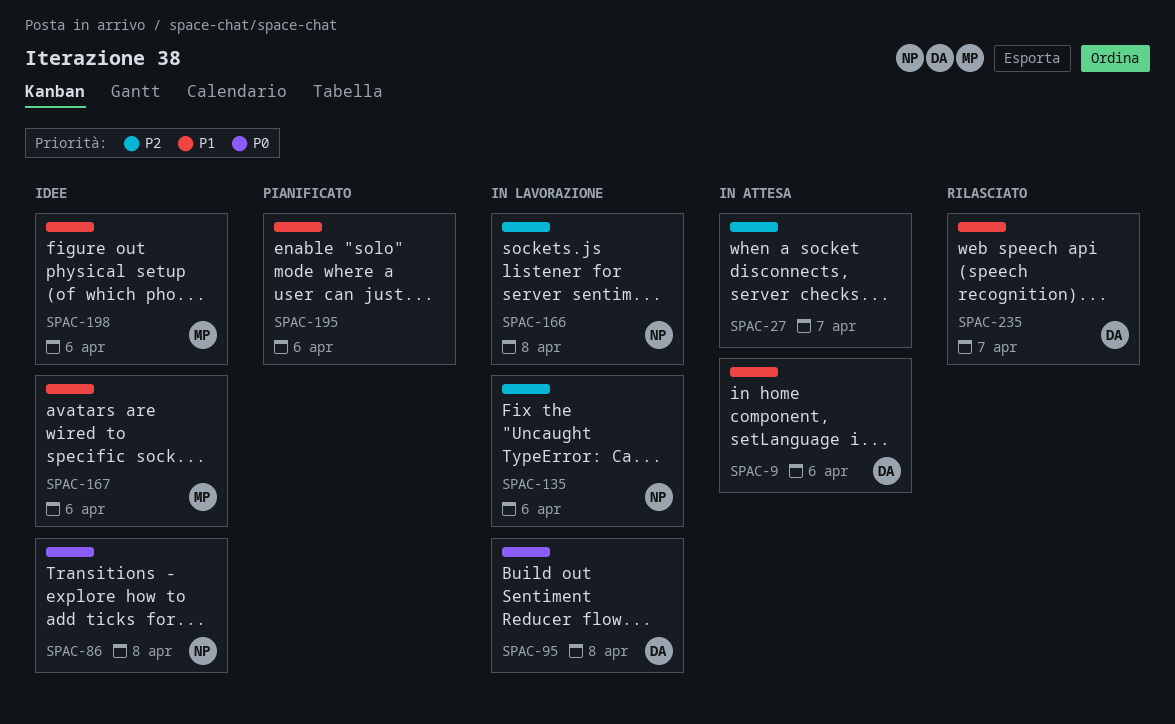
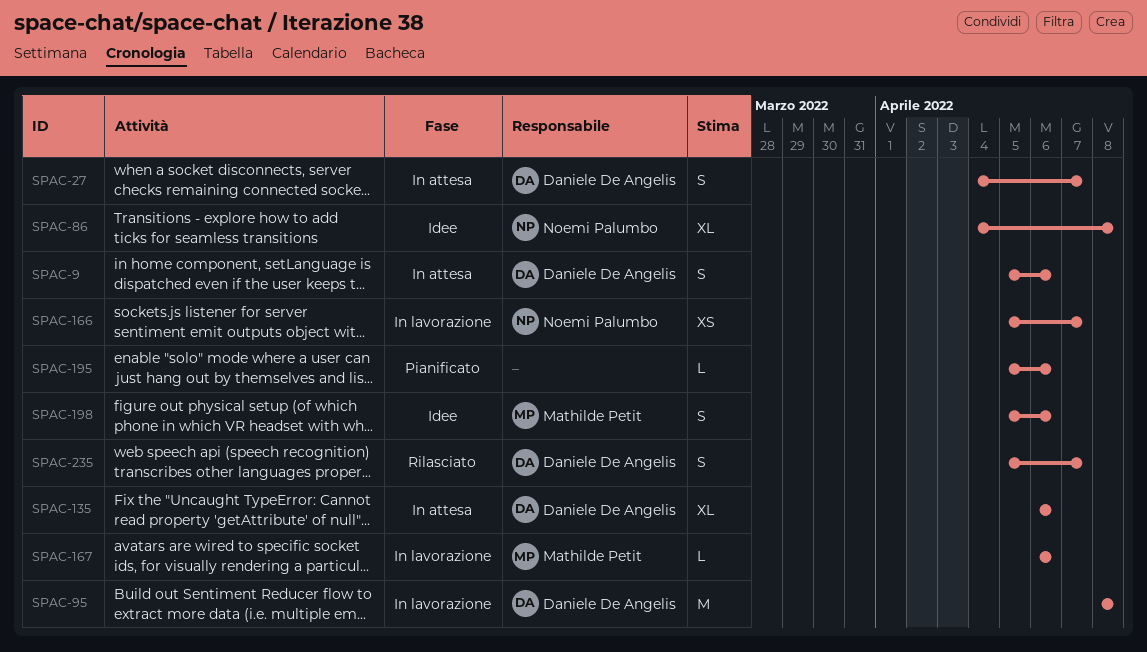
SPAC-27, owner: none -> Daniele De Angelis
SPAC-135, status: In lavorazione -> In attesa
SPAC-135, owner: Noemi Palumbo -> Daniele De Angelis
SPAC-166, due: Apr 8 -> Apr 7
SPAC-167, status: Idee -> In lavorazione

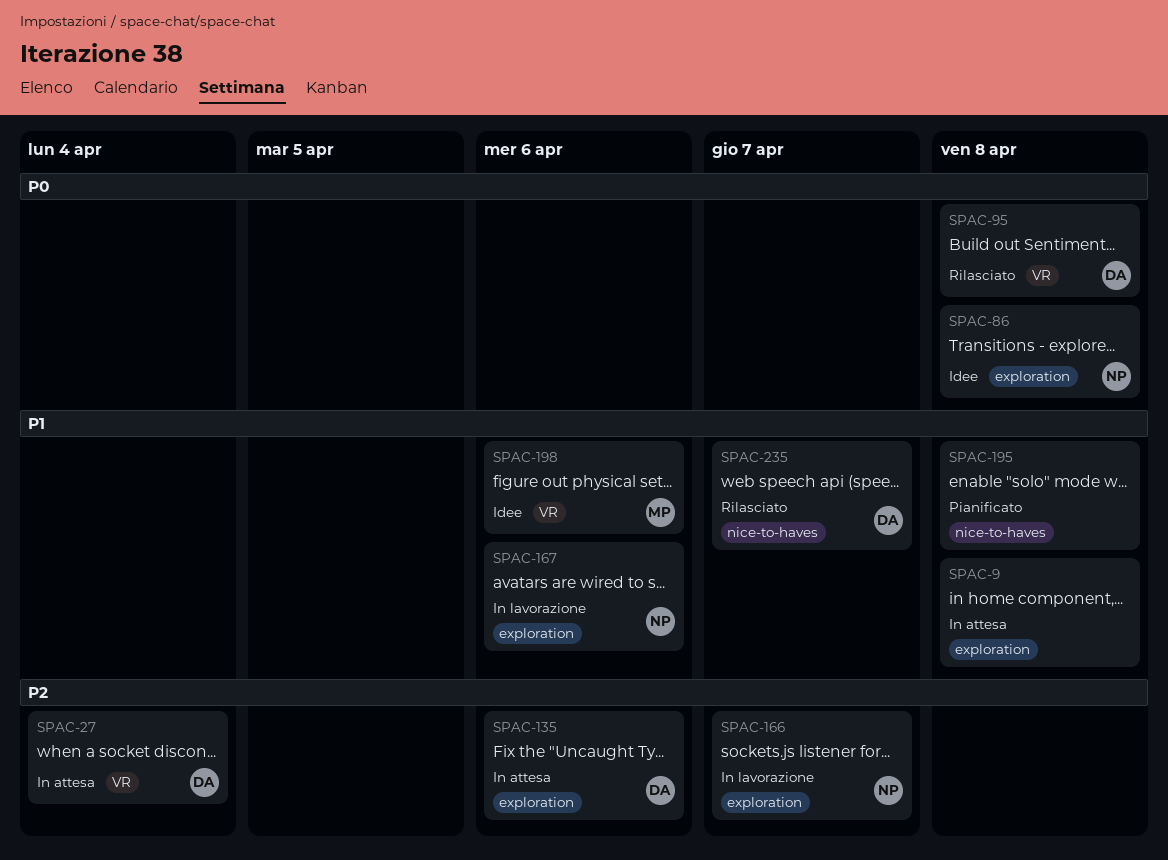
SPAC-9, owner: Daniele De Angelis -> none
SPAC-9, due: Apr 6 -> Apr 8
SPAC-27, due: Apr 7 -> Apr 4
SPAC-95, status: In lavorazione -> Rilasciato
SPAC-167, owner: Mathilde Petit -> Noemi Palumbo
SPAC-195, due: Apr 6 -> Apr 8

